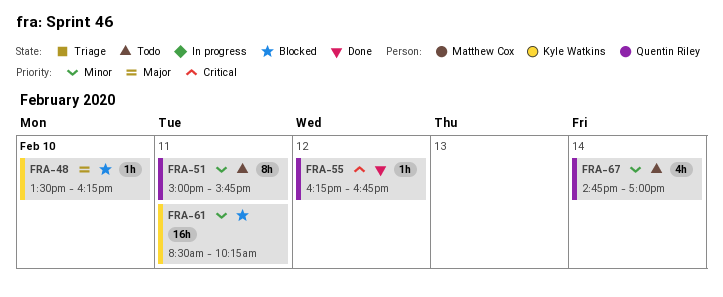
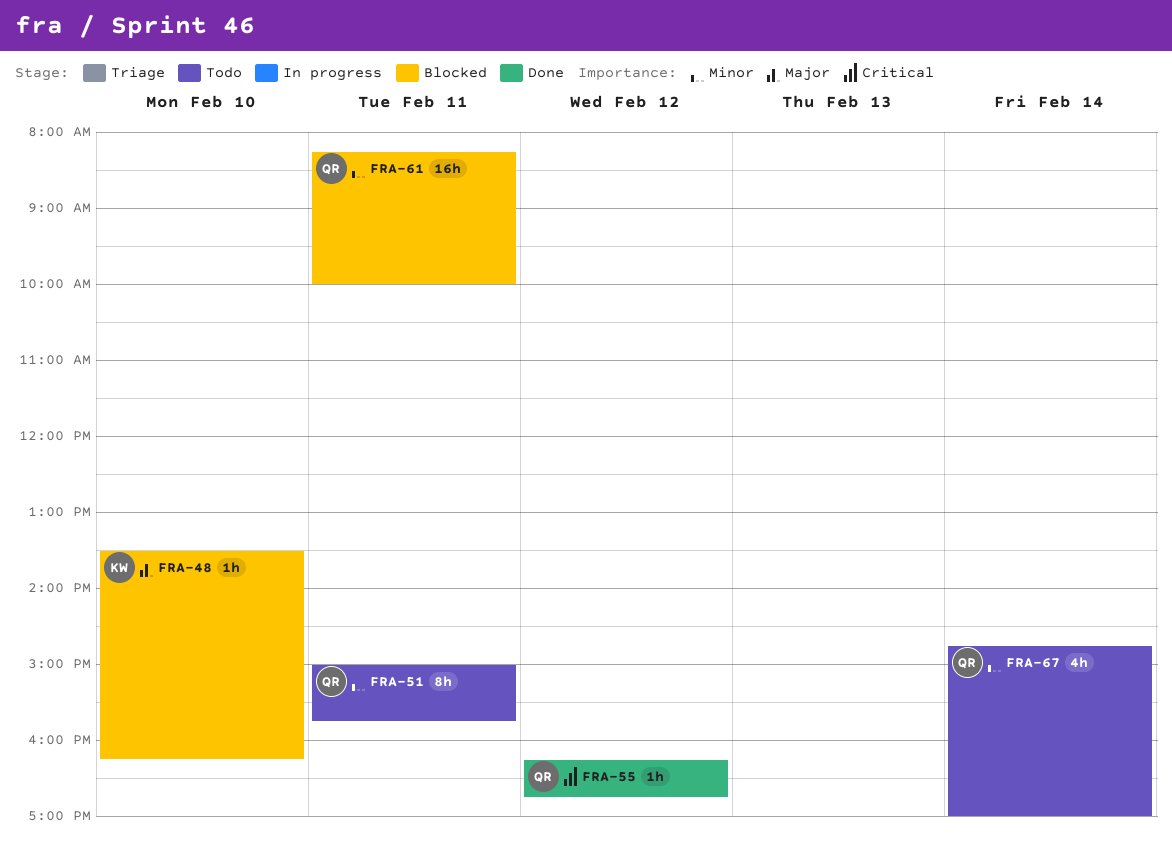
FRA-61, owner: Kyle Watkins -> Quentin Riley
FRA-61, begins: 08:30 -> 08:15
FRA-61, ends: 10:15 -> 10:00

